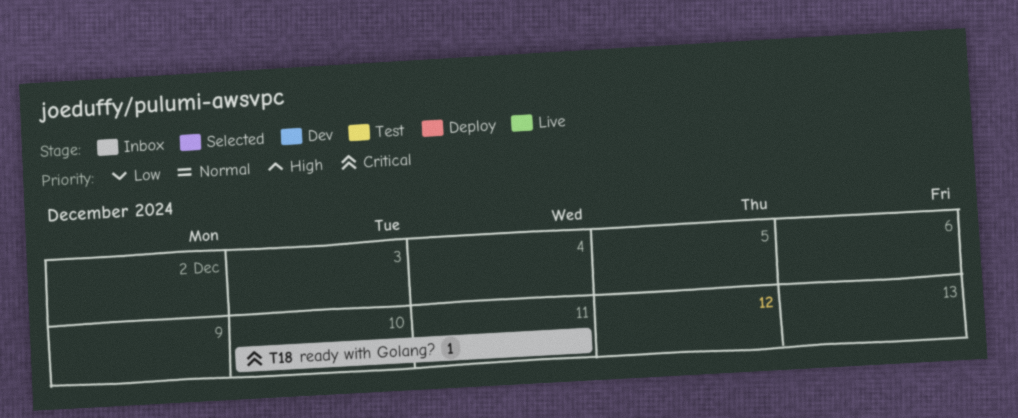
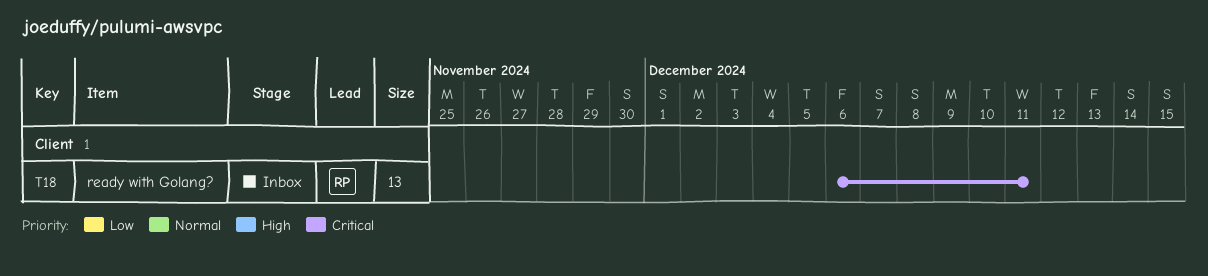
T18, estimate: 1 -> 13
T18, start: Dec 10 -> Dec 6

